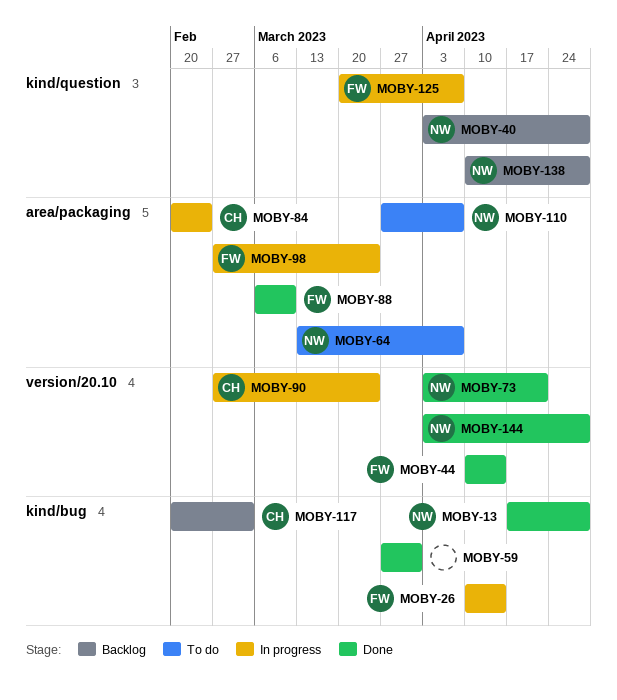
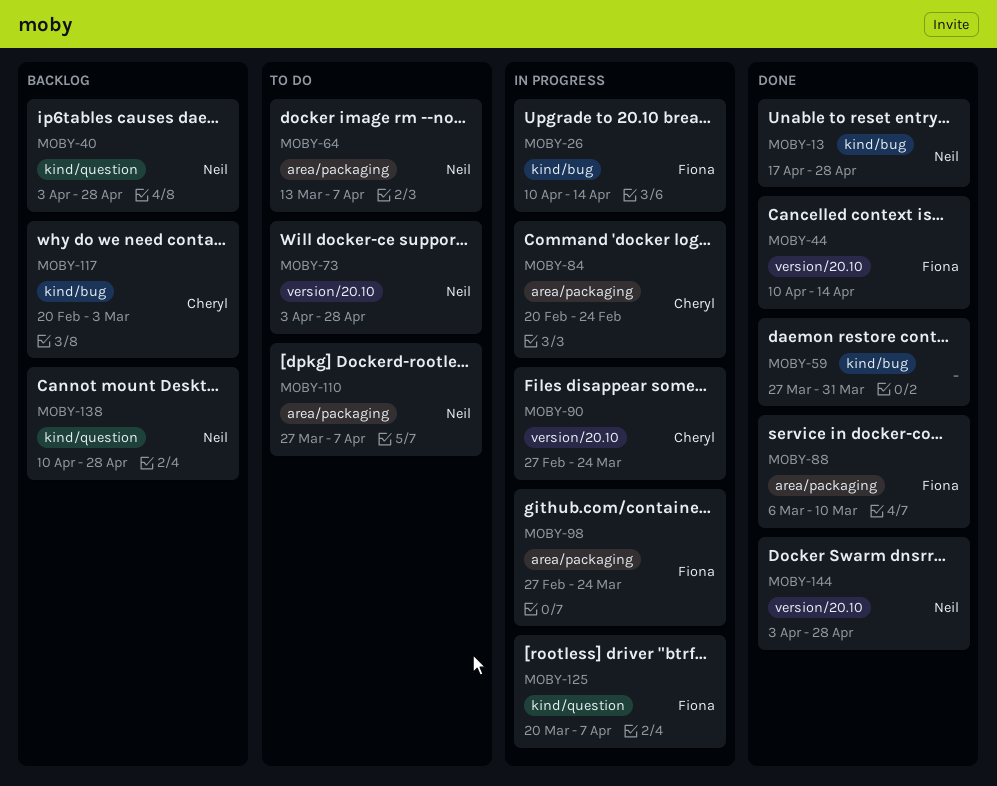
MOBY-73, status: Done -> To do
MOBY-73, due: Apr 21 -> Apr 28

